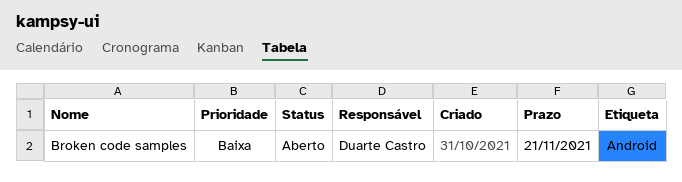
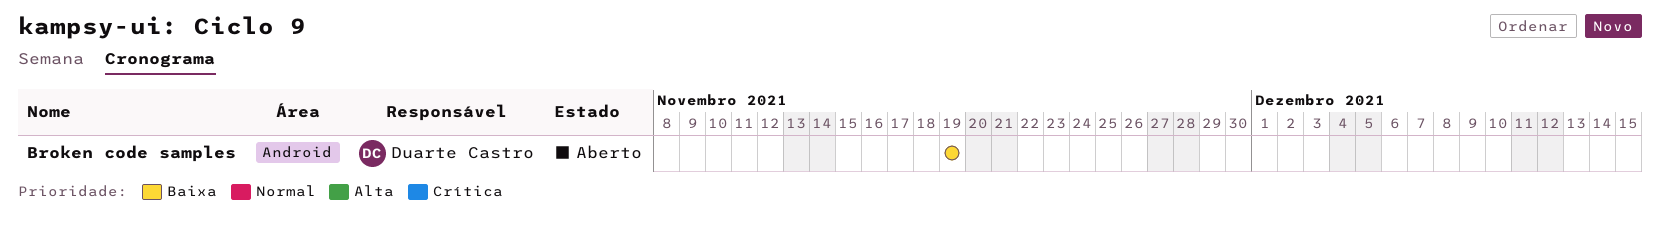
Broken code samples, due: Nov 21 -> Nov 19

